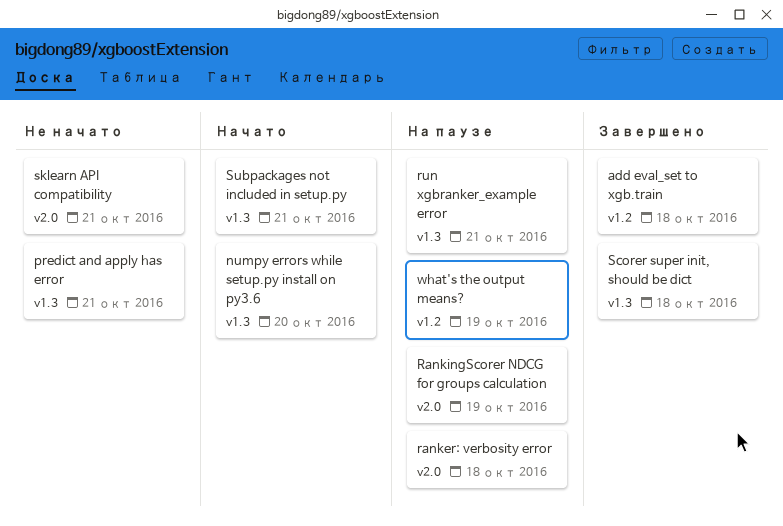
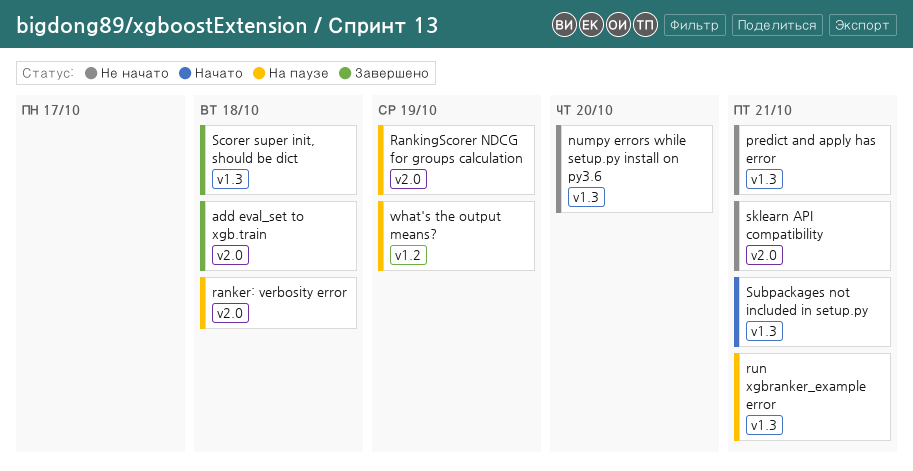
add eval_set to xgb.train, label: v1.2 -> v2.0
numpy errors while setup.py install on py3.6, status: Начато -> Не начато

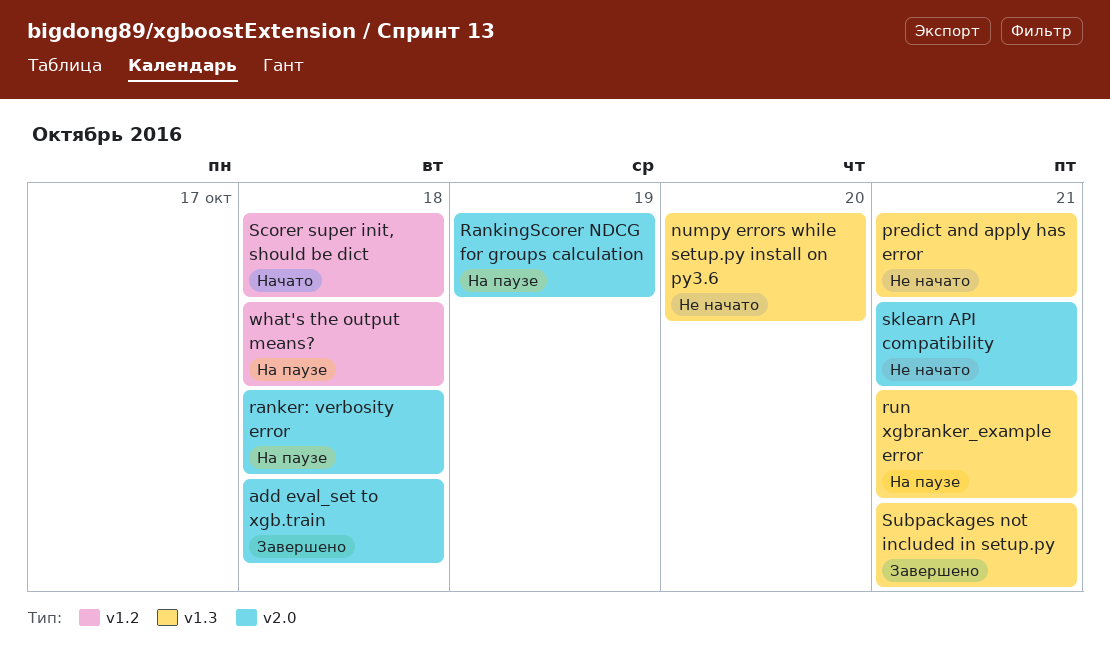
Scorer super init, should be dict, status: Завершено -> Начато
Scorer super init, should be dict, label: v1.3 -> v1.2
Subpackages not included in setup.py, status: Начато -> Завершено
what's the output means?, due: Oct 19 -> Oct 18

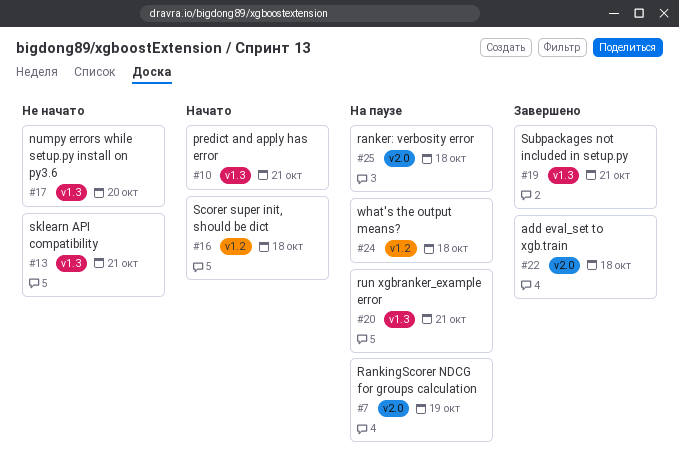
predict and apply has error, status: Не начато -> Начато
sklearn API compatibility, label: v2.0 -> v1.3

